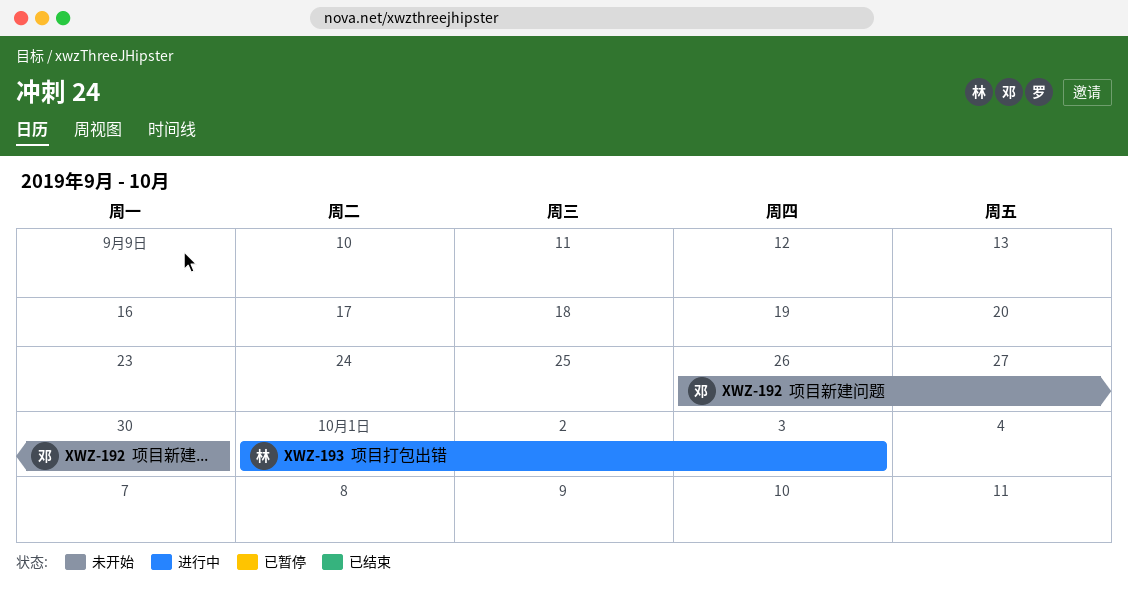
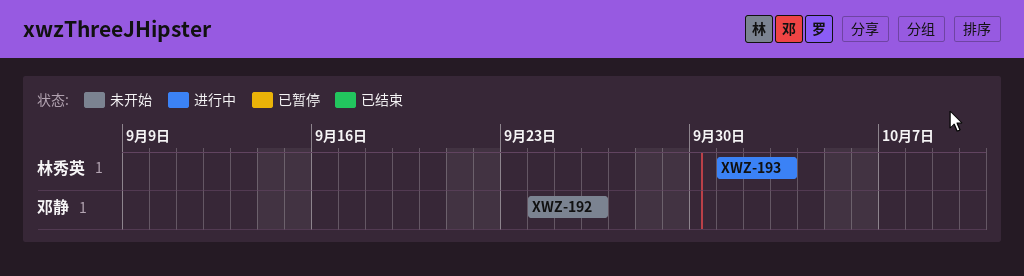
XWZ-192, start: Sep 26 -> Sep 24
XWZ-192, due: Sep 30 -> Sep 26

